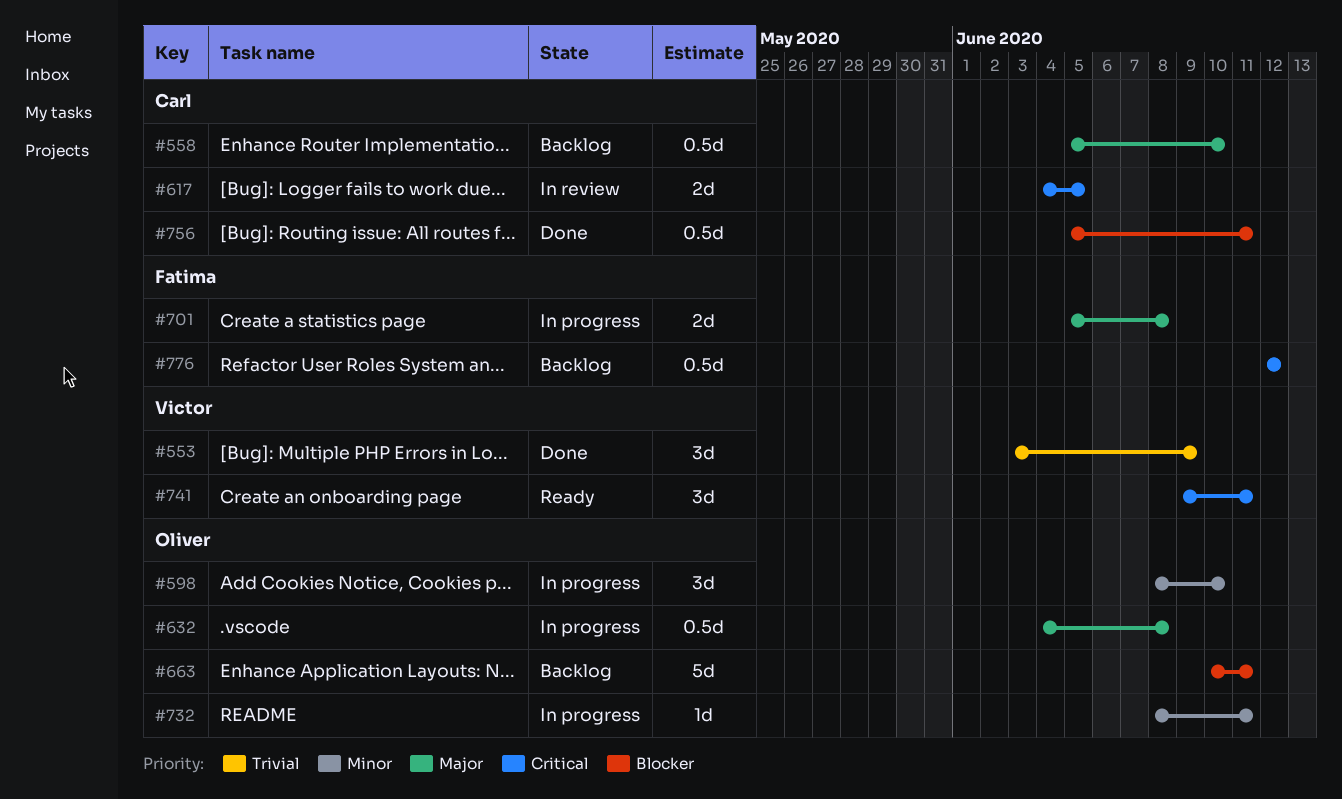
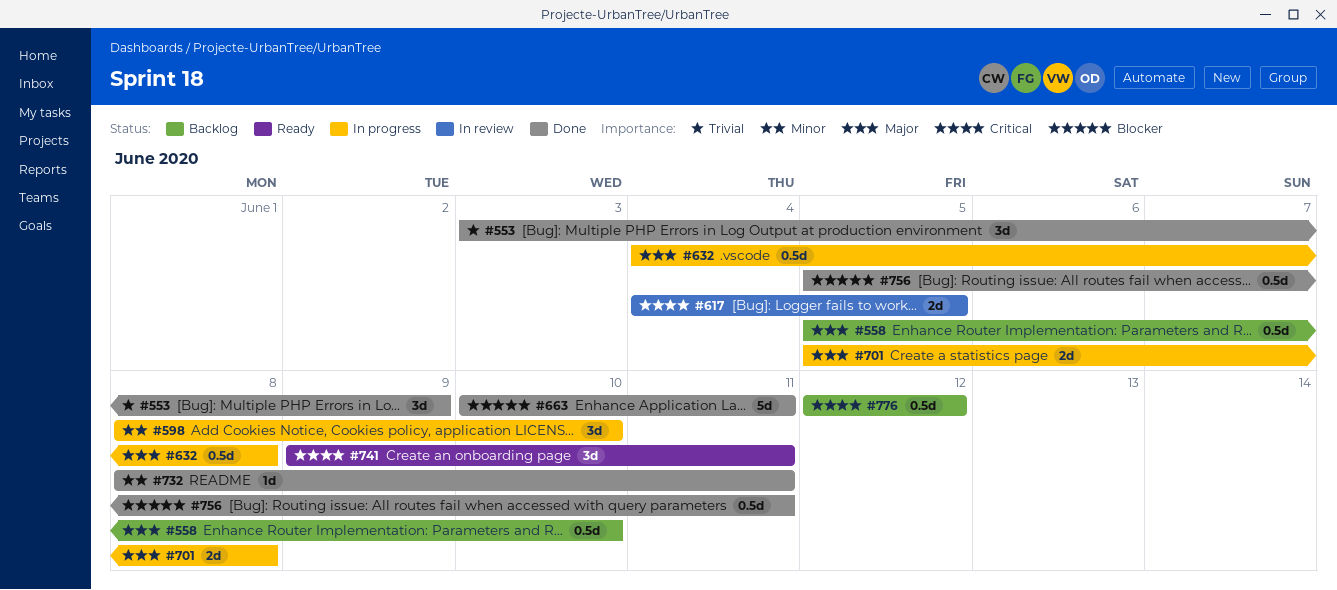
#663, status: Backlog -> Done
#732, status: In progress -> Done

